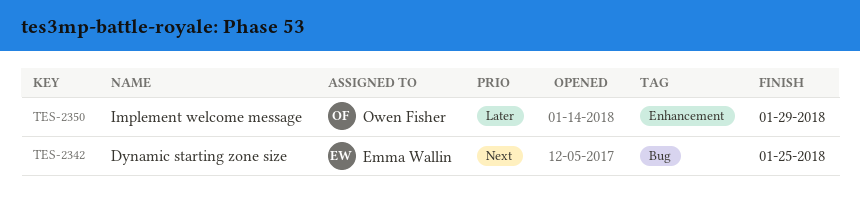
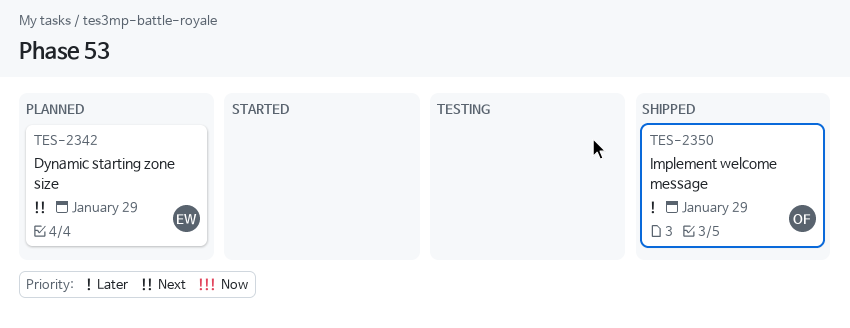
TES-2342, due: Jan 25 -> Jan 29

